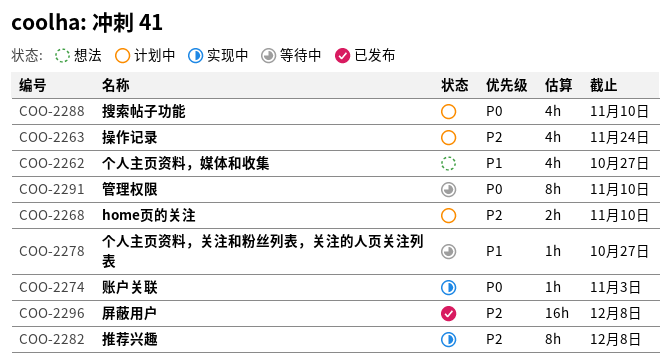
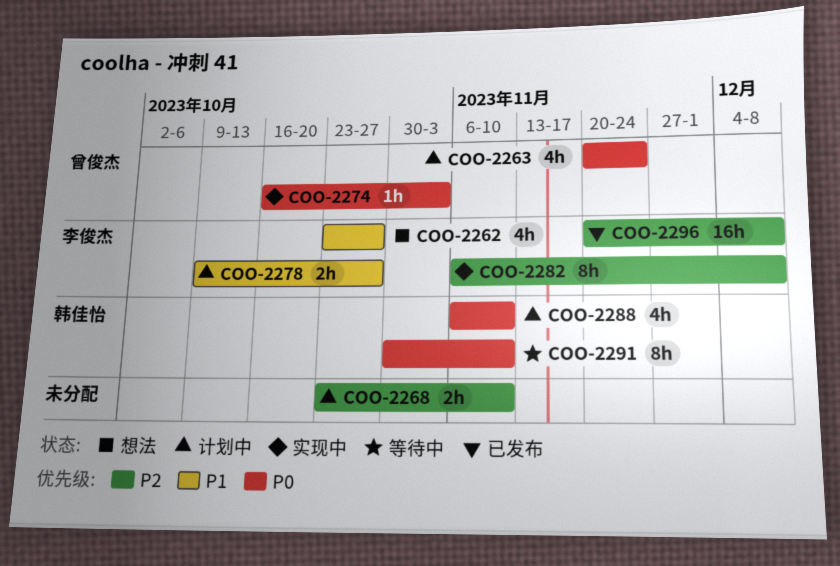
COO-2263, priority: P2 -> P0
COO-2278, status: 等待中 -> 计划中
COO-2278, estimate: 1h -> 2h

